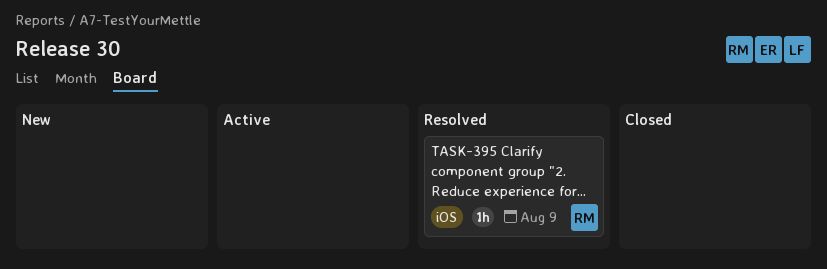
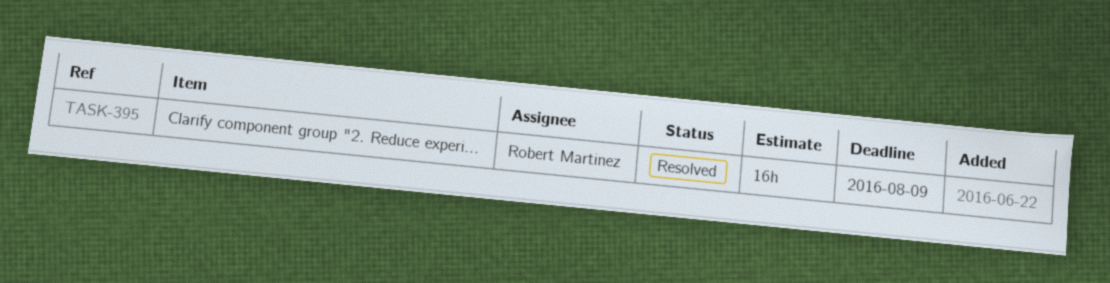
TASK-395, estimate: 1h -> 16h

